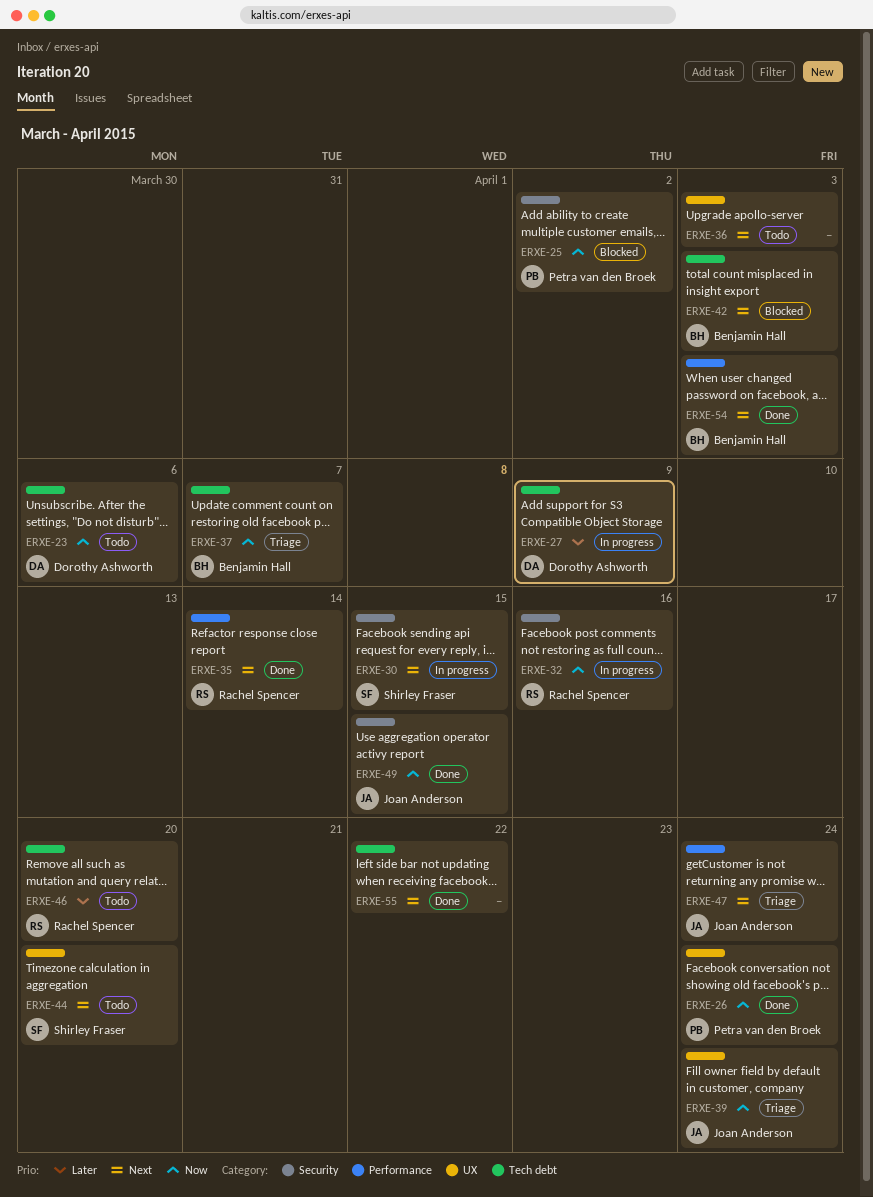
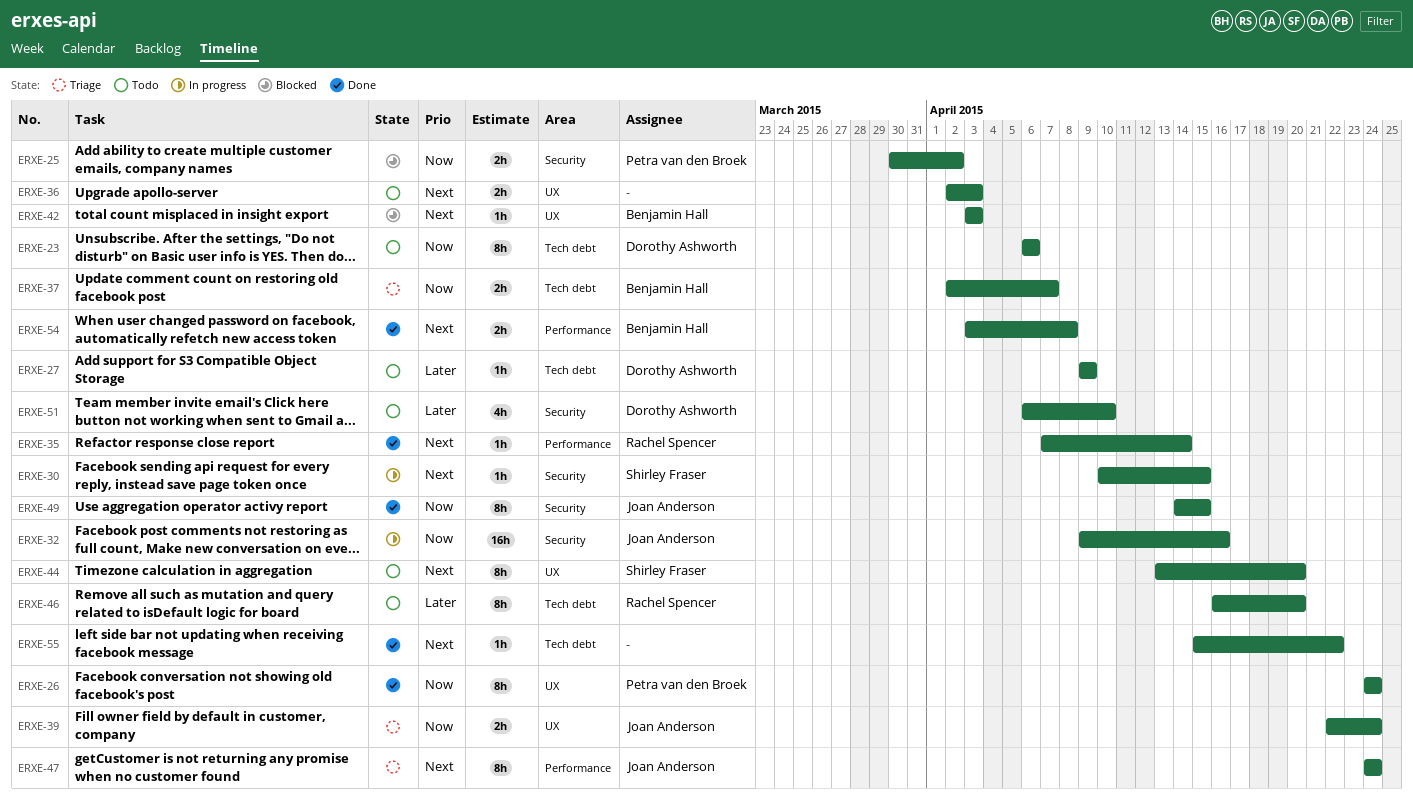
ERXE-27, status: In progress -> Todo
ERXE-32, owner: Rachel Spencer -> Joan Anderson
ERXE-42, label: Tech debt -> UX
ERXE-51: none -> present
ERXE-54, due: Apr 3 -> Apr 8

